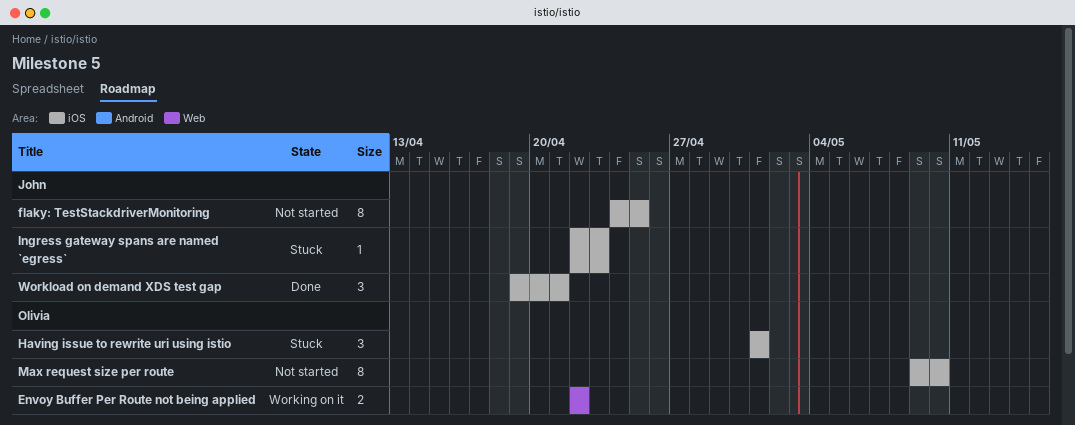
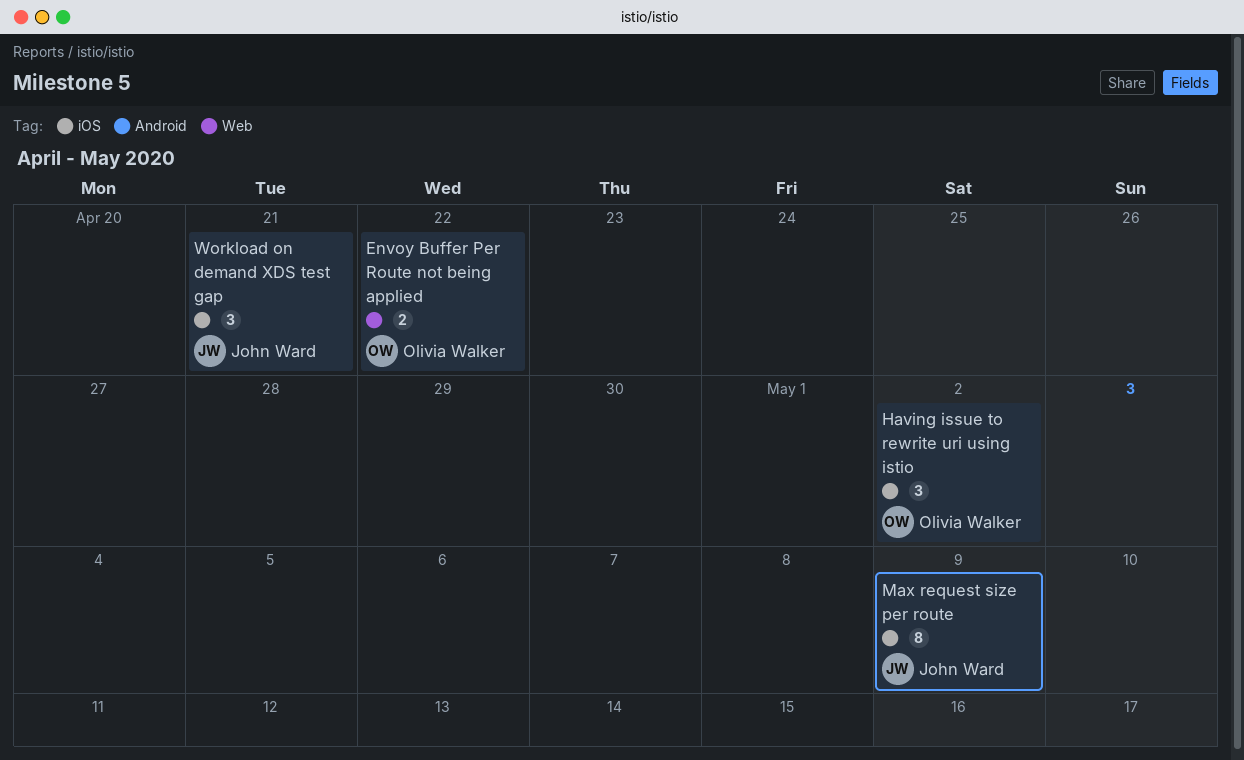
flaky: TestStackdriverMonitoring: present -> none
Having issue to rewrite uri using istio, due: May 1 -> May 2
Ingress gateway spans are named `egress`: present -> none
Max request size per route, owner: Olivia Walker -> John Ward
Max request size per route, due: May 10 -> May 9

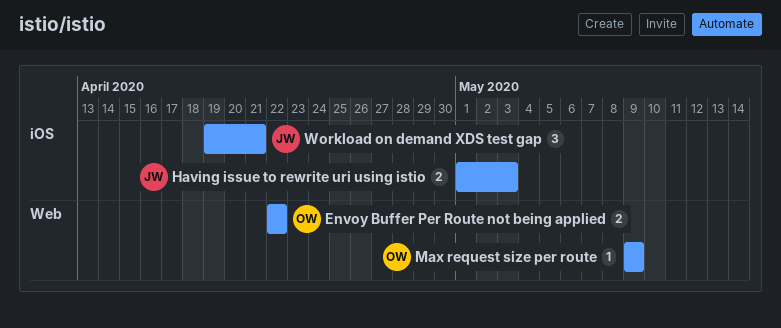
Having issue to rewrite uri using istio, owner: Olivia Walker -> John Ward
Having issue to rewrite uri using istio, estimate: 3 -> 2
Having issue to rewrite uri using istio, due: May 2 -> May 3
Max request size per route, owner: John Ward -> Olivia Walker
Max request size per route, label: iOS -> Web
Max request size per route, estimate: 8 -> 1

